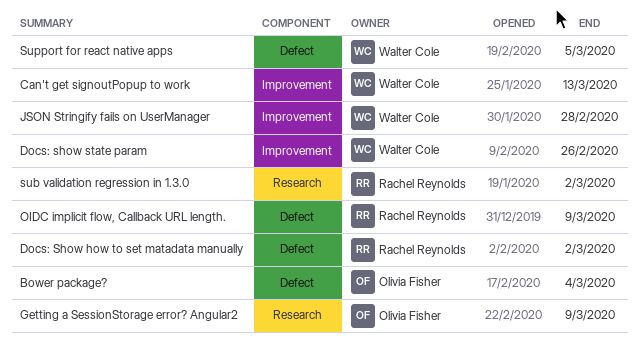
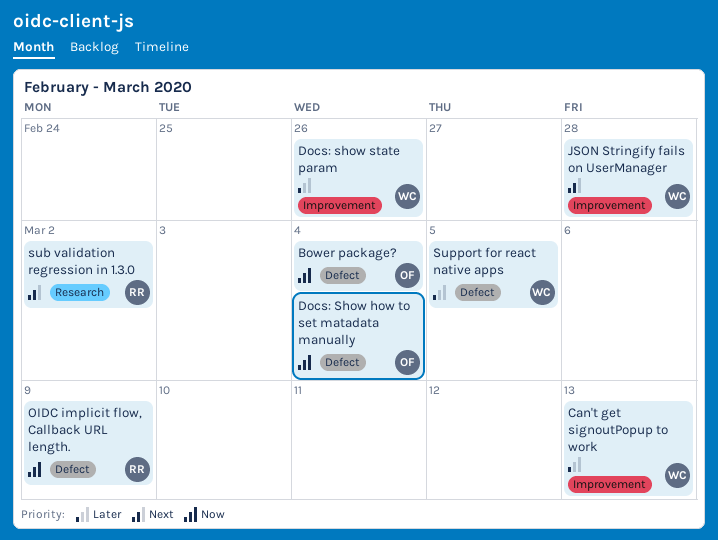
Docs: Show how to set matadata manually, owner: Rachel Reynolds -> Olivia Fisher
Docs: Show how to set matadata manually, due: Mar 2 -> Mar 4
Getting a SessionStorage error? Angular2: present -> none

